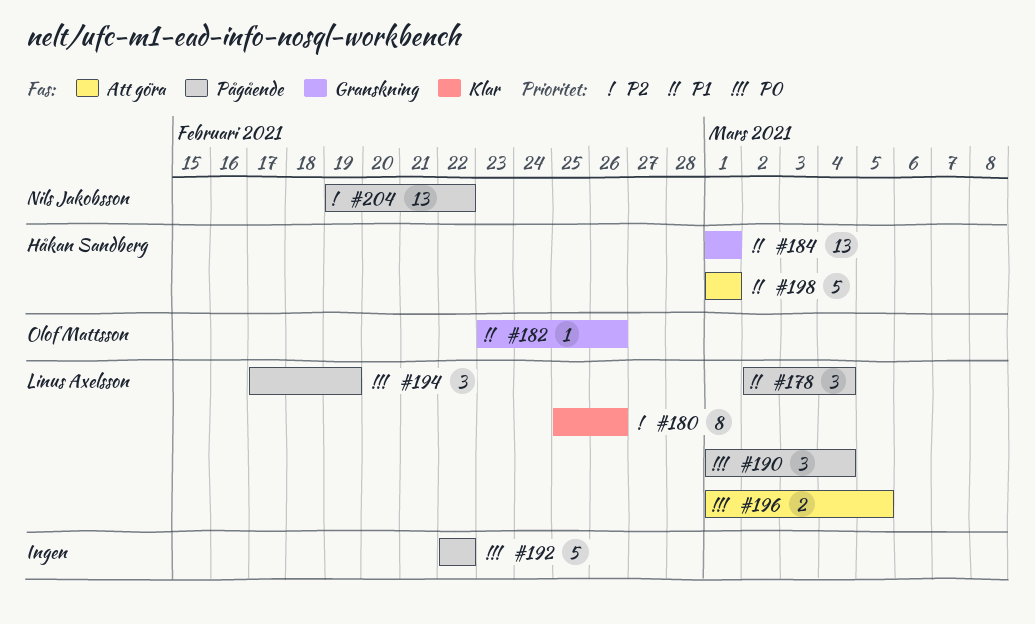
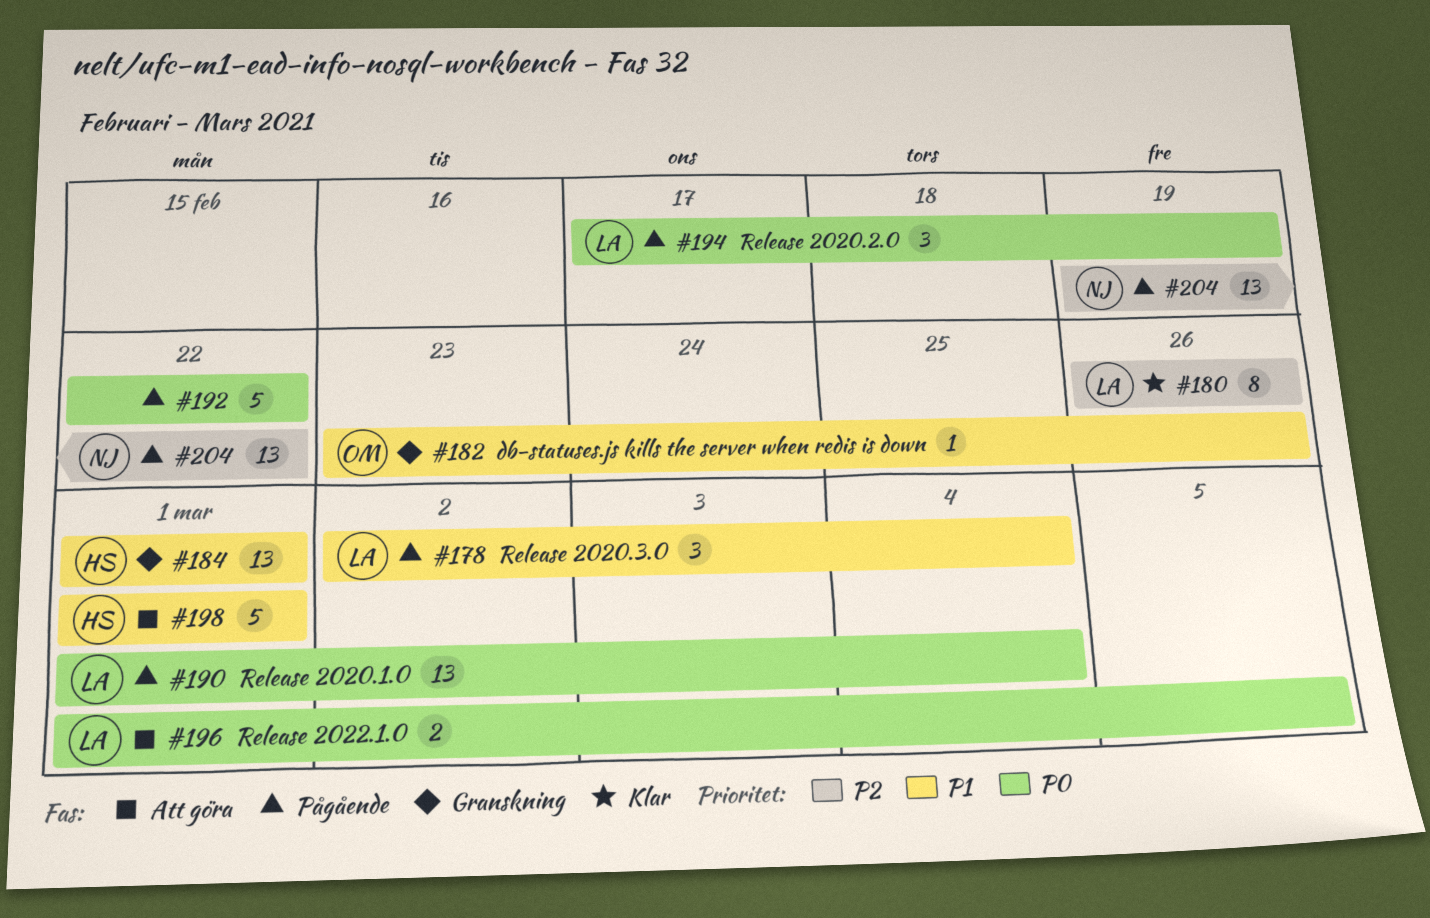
#180, start: Feb 25 -> Feb 26
#190, estimate: 3 -> 13

